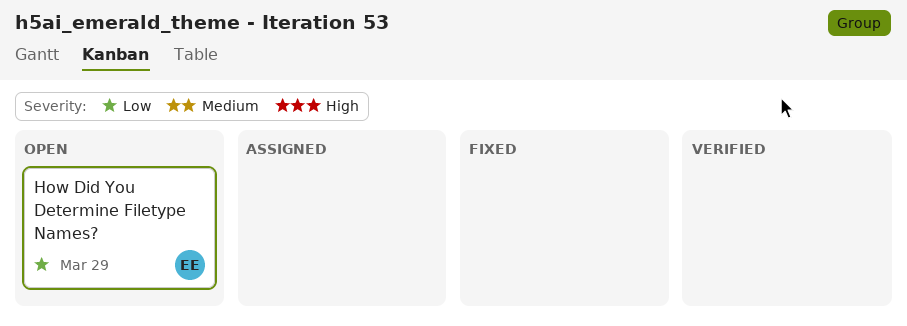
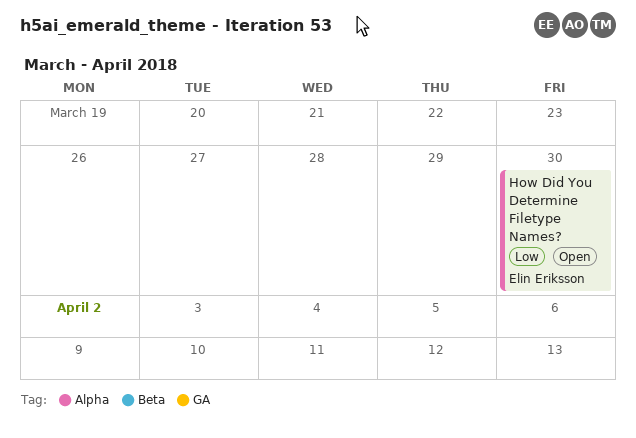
How Did You Determine Filetype Names?, due: Mar 29 -> Mar 30

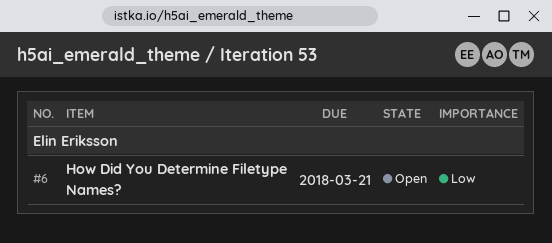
How Did You Determine Filetype Names?, due: Mar 30 -> Mar 21

